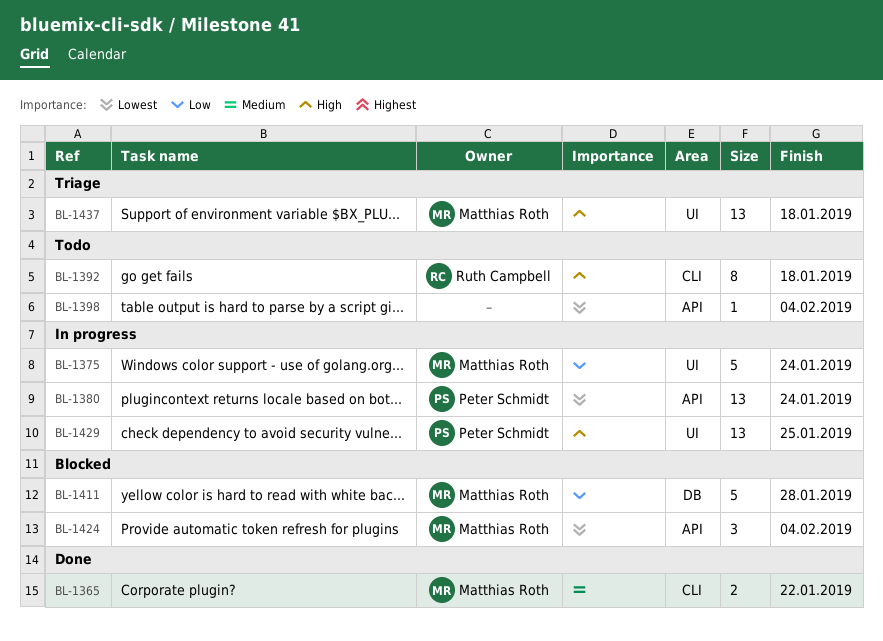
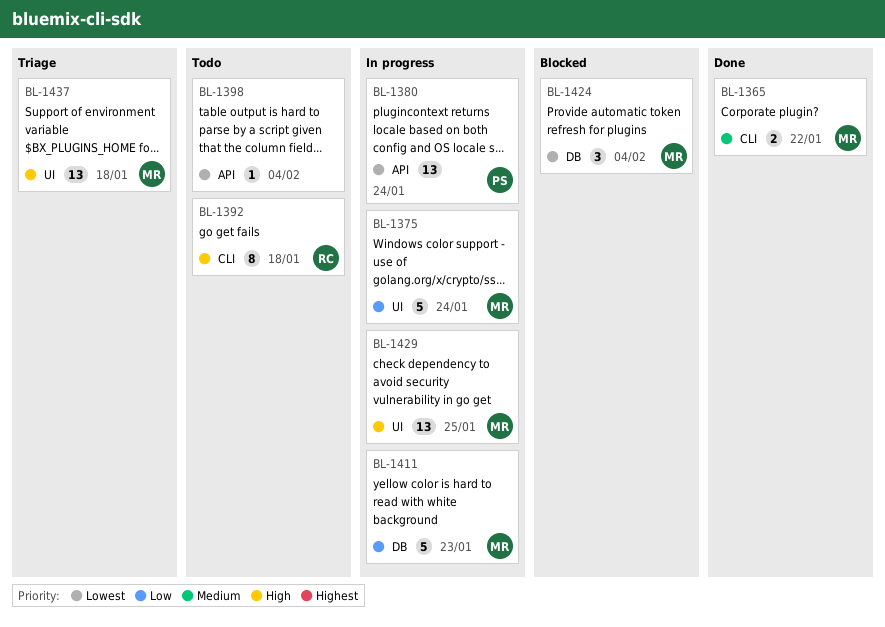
BL-1411, status: Blocked -> In progress
BL-1411, due: Jan 28 -> Jan 23
BL-1424, label: API -> DB
BL-1429, owner: Peter Schmidt -> Matthias Roth

